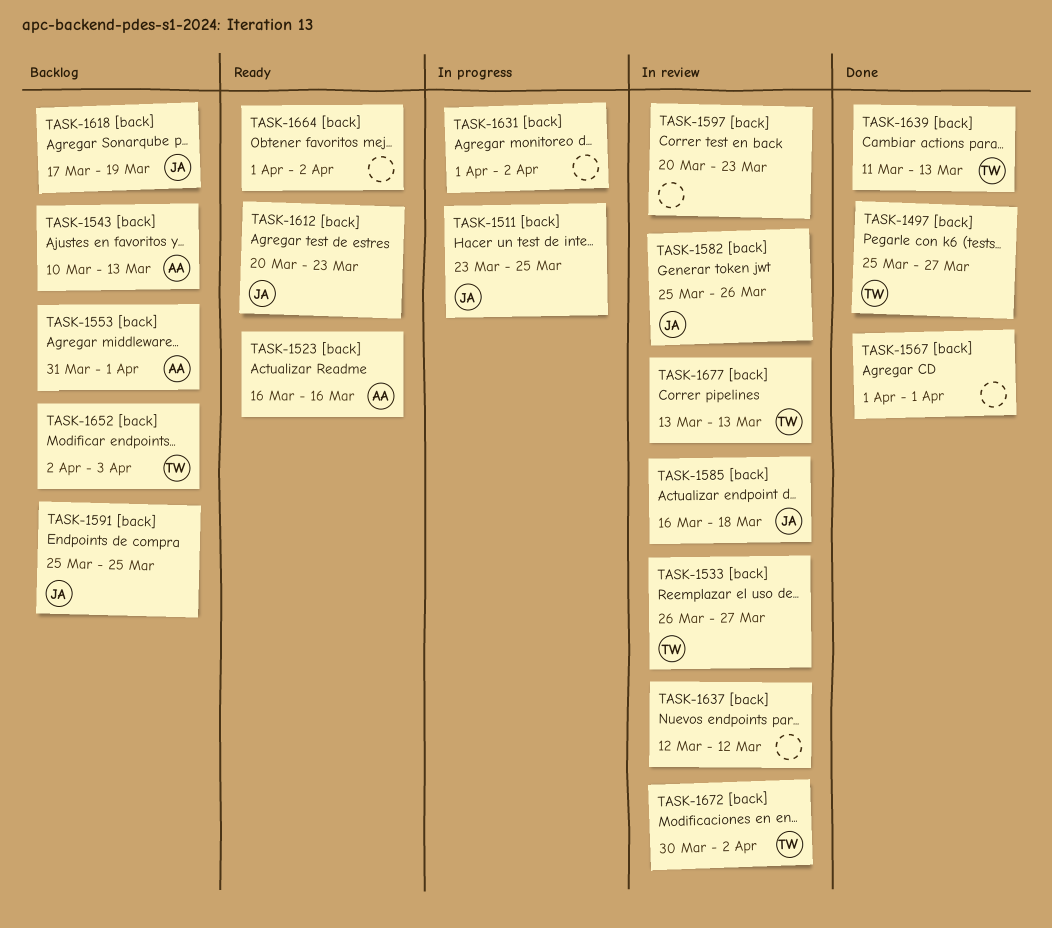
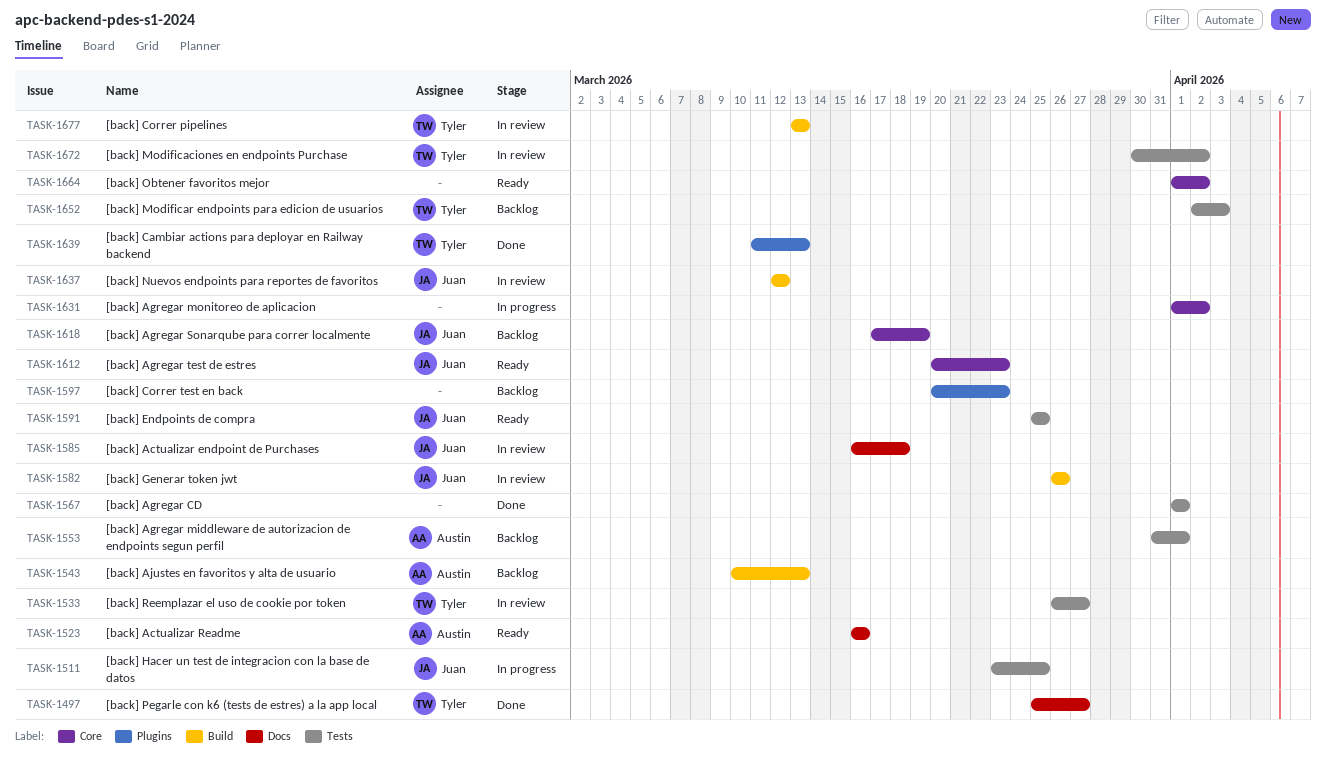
TASK-1582, start: Mar 25 -> Mar 26
TASK-1591, status: Backlog -> Ready
TASK-1597, status: In review -> Backlog
TASK-1637, owner: none -> Juan

